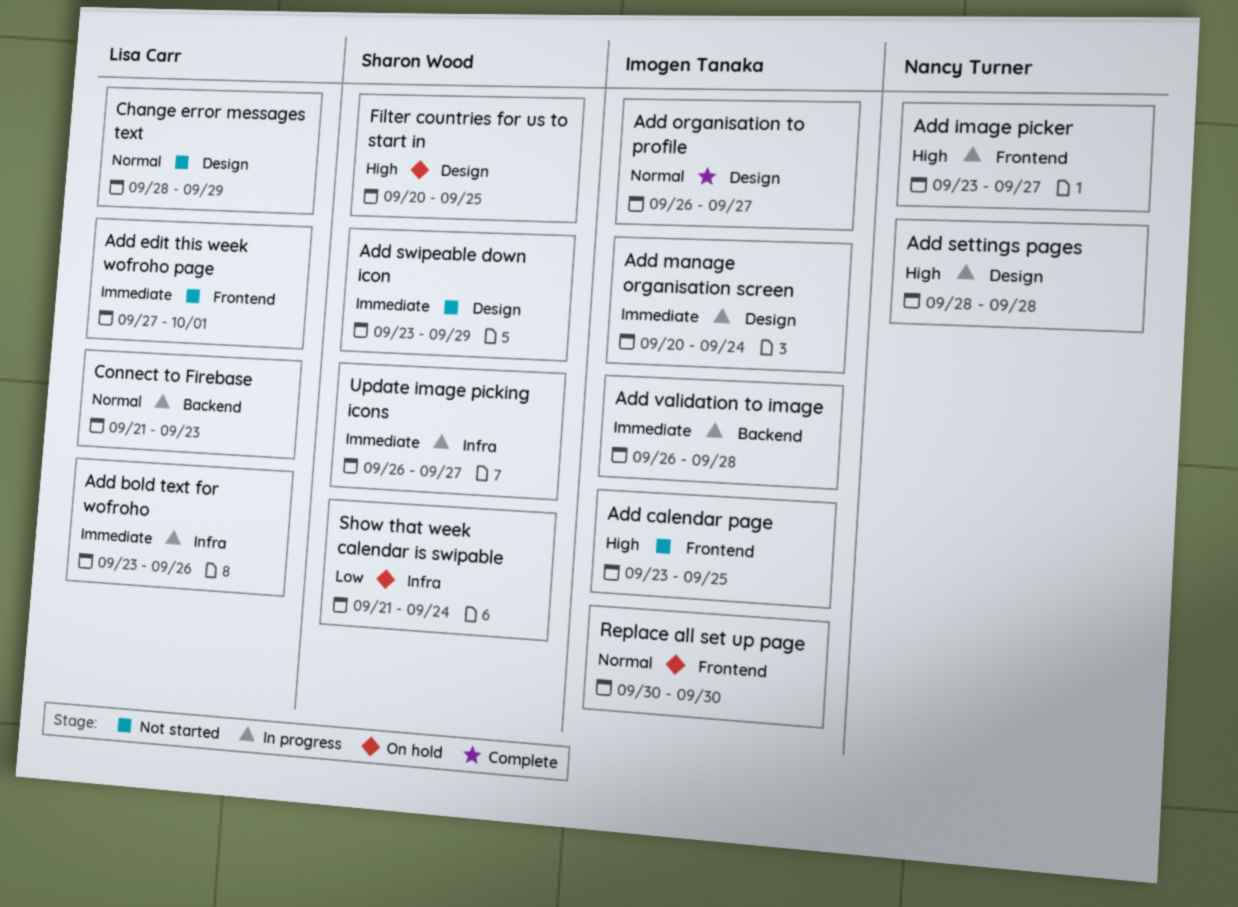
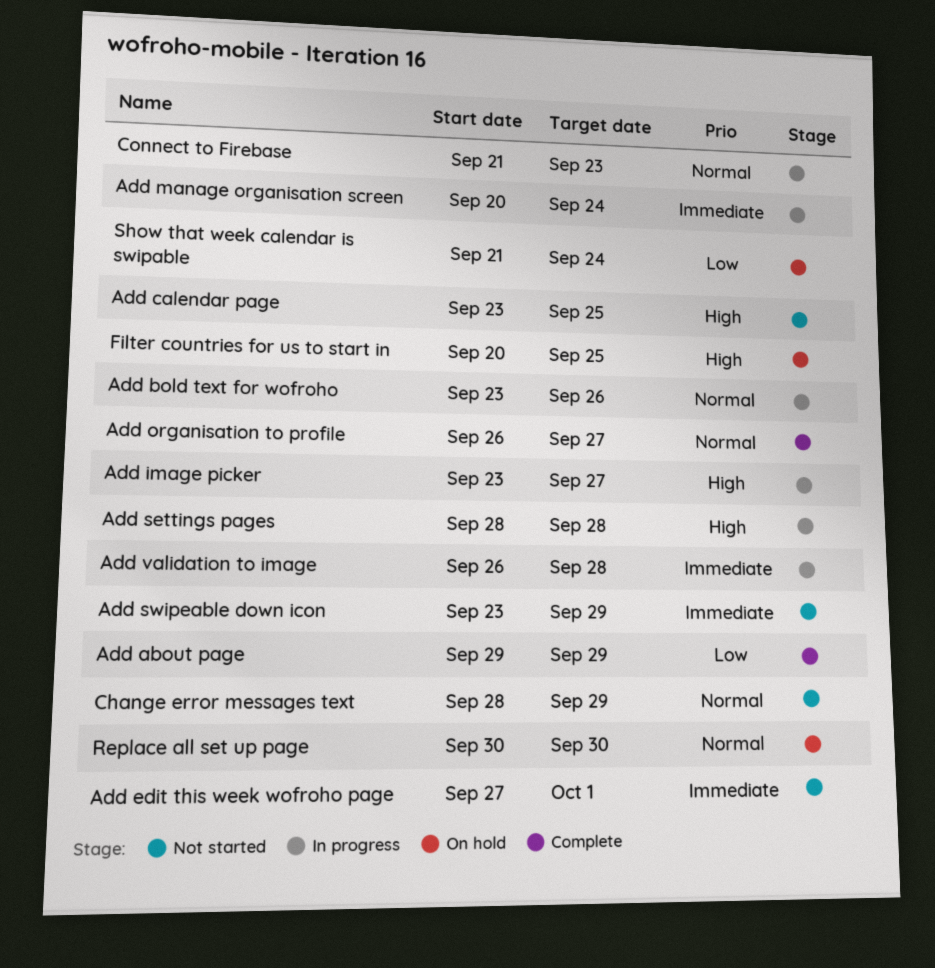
Add about page: none -> present
Add bold text for wofroho, priority: Immediate -> Normal
Update image picking icons: present -> none

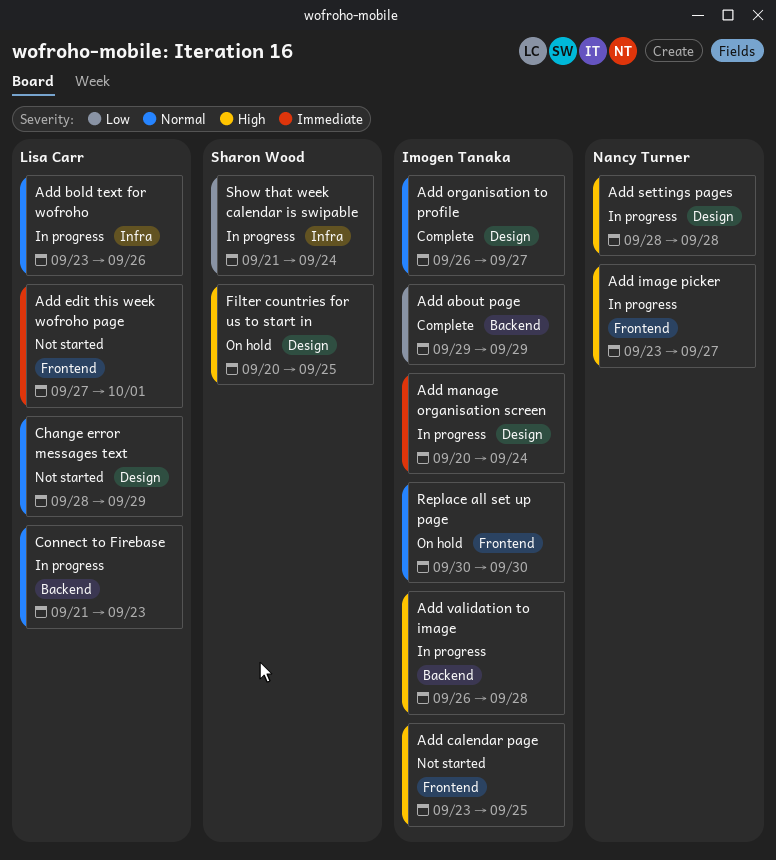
Add swipeable down icon: present -> none
Add validation to image, priority: Immediate -> High
Show that week calendar is swipable, status: On hold -> In progress

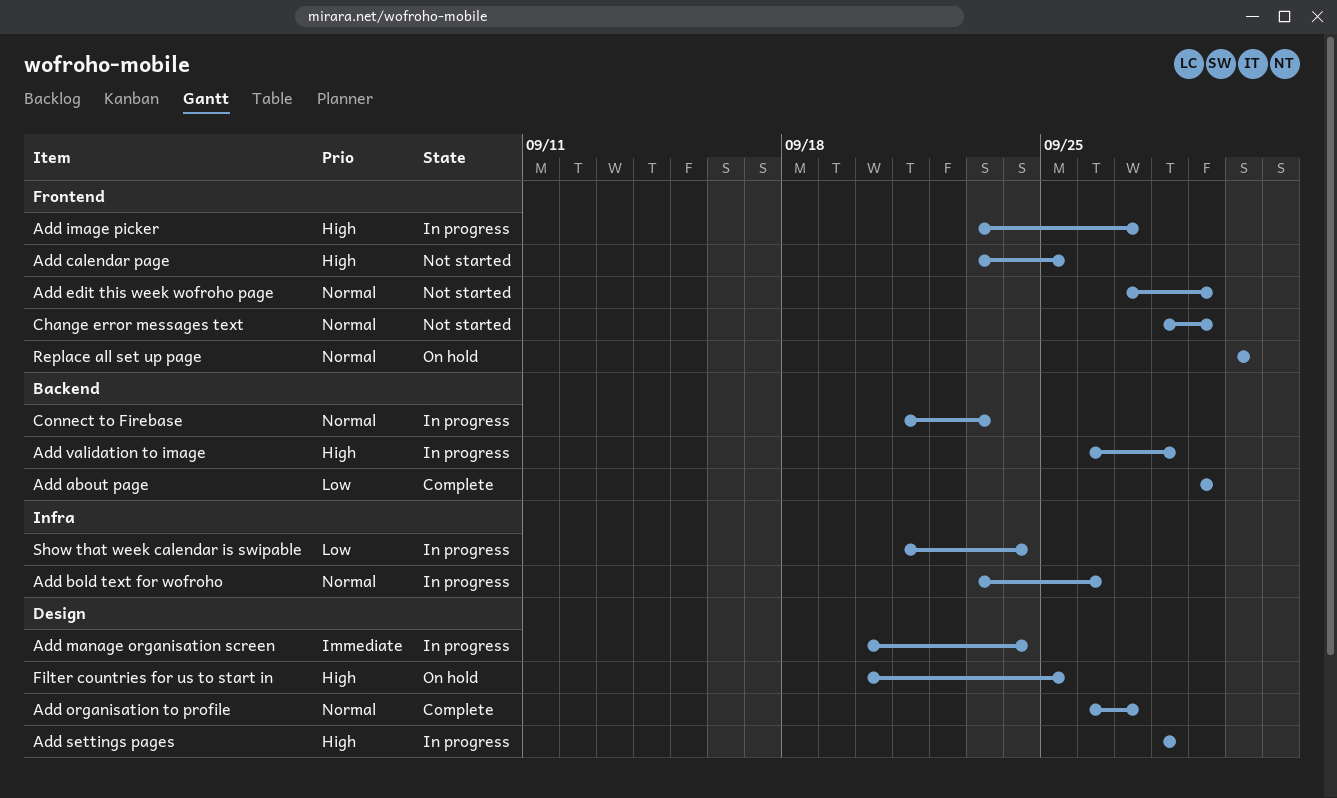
Add edit this week wofroho page, priority: Immediate -> Normal
Add edit this week wofroho page, due: Oct 1 -> Sep 29
Change error messages text, label: Design -> Frontend

